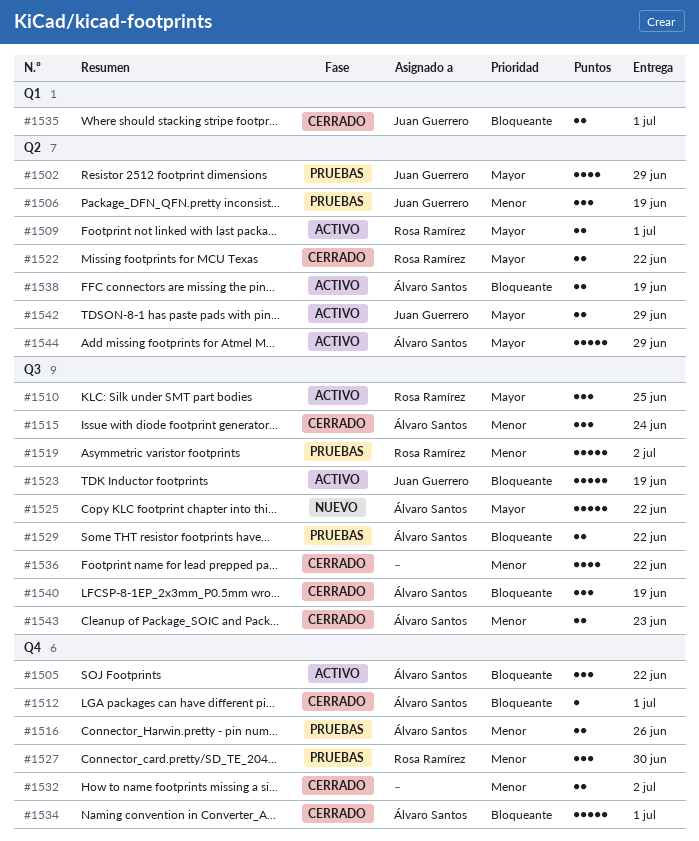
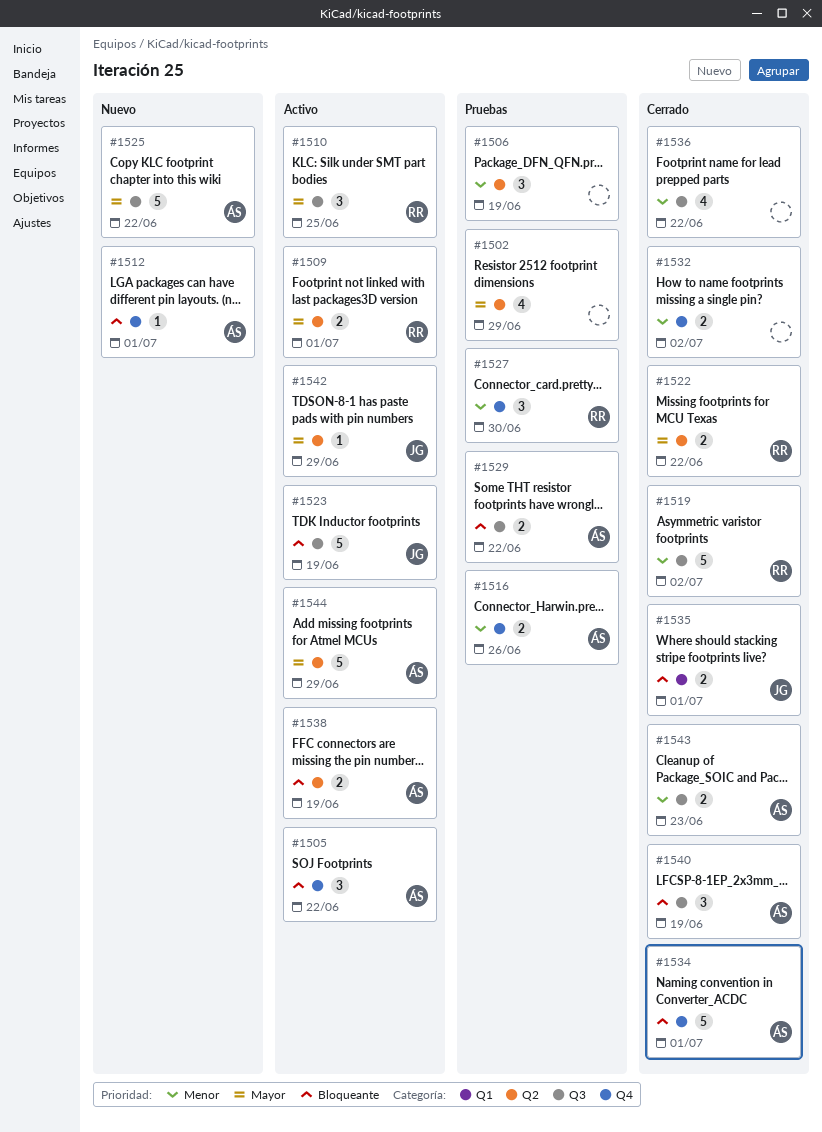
#1502, owner: Juan Guerrero -> none
#1506, owner: Juan Guerrero -> none
#1512, status: Cerrado -> Nuevo
#1515: present -> none
#1519, status: Pruebas -> Cerrado
#1542, estimate: 2 -> 1

